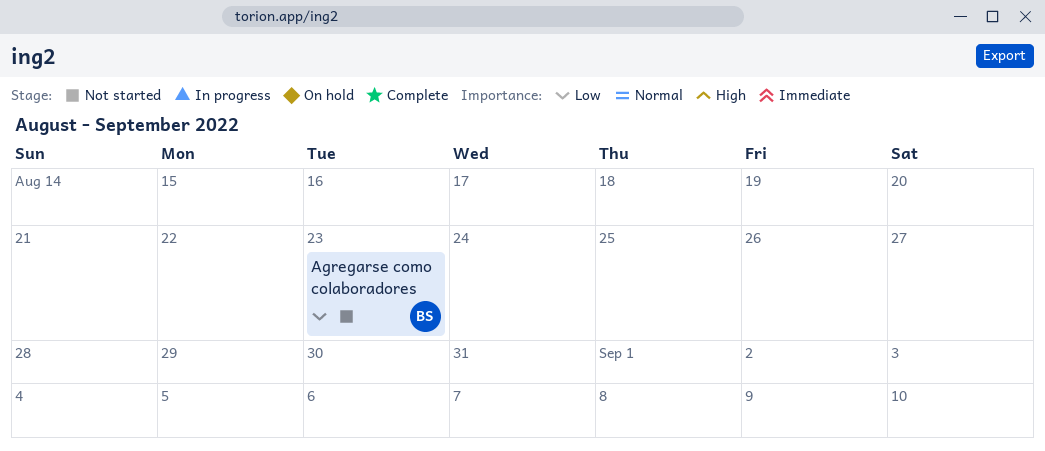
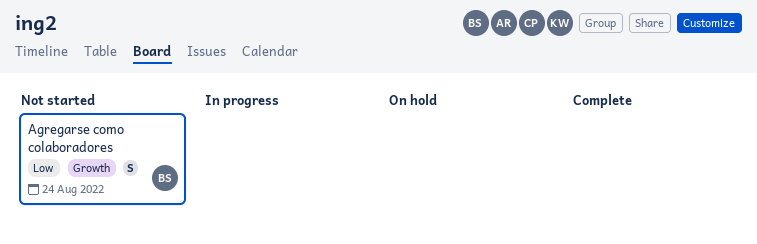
Agregarse como colaboradores, due: Aug 23 -> Aug 24

